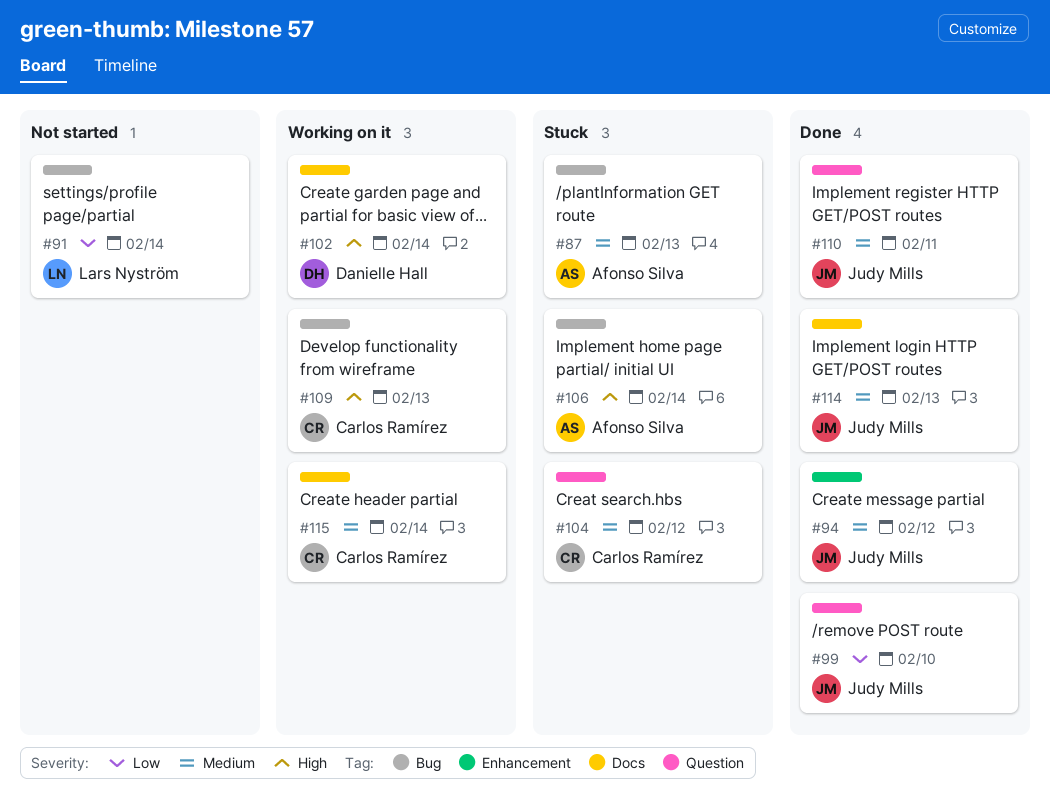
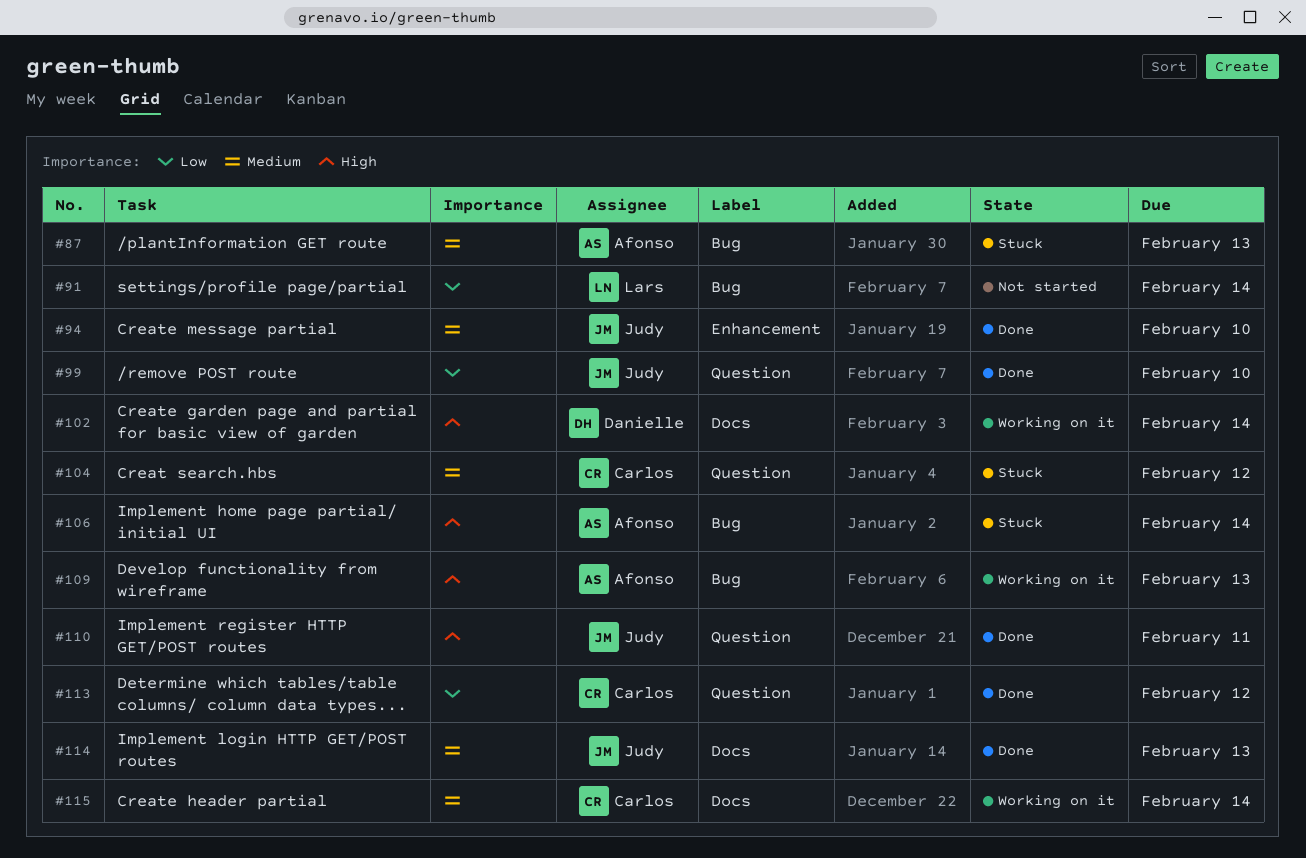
#94, due: Feb 12 -> Feb 10
#109, owner: Carlos Ramírez -> Afonso Silva
#110, priority: Medium -> High
#113: none -> present

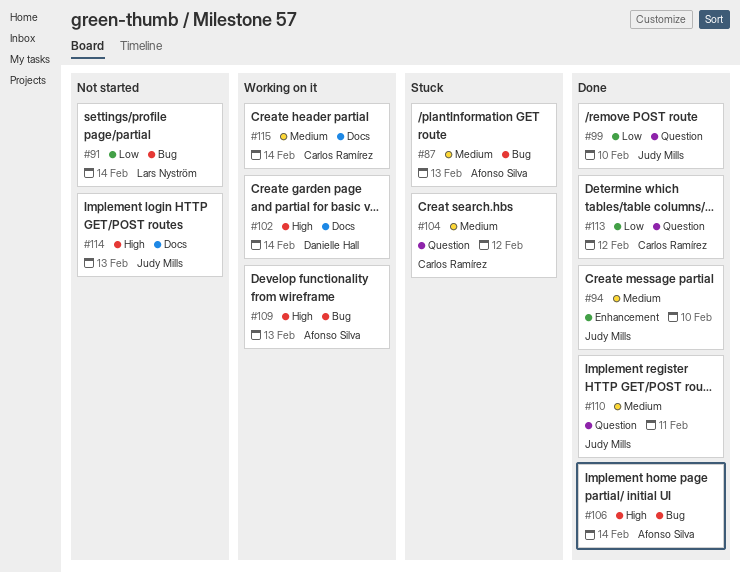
#106, status: Stuck -> Done
#110, priority: High -> Medium
#114, status: Done -> Not started
#114, priority: Medium -> High

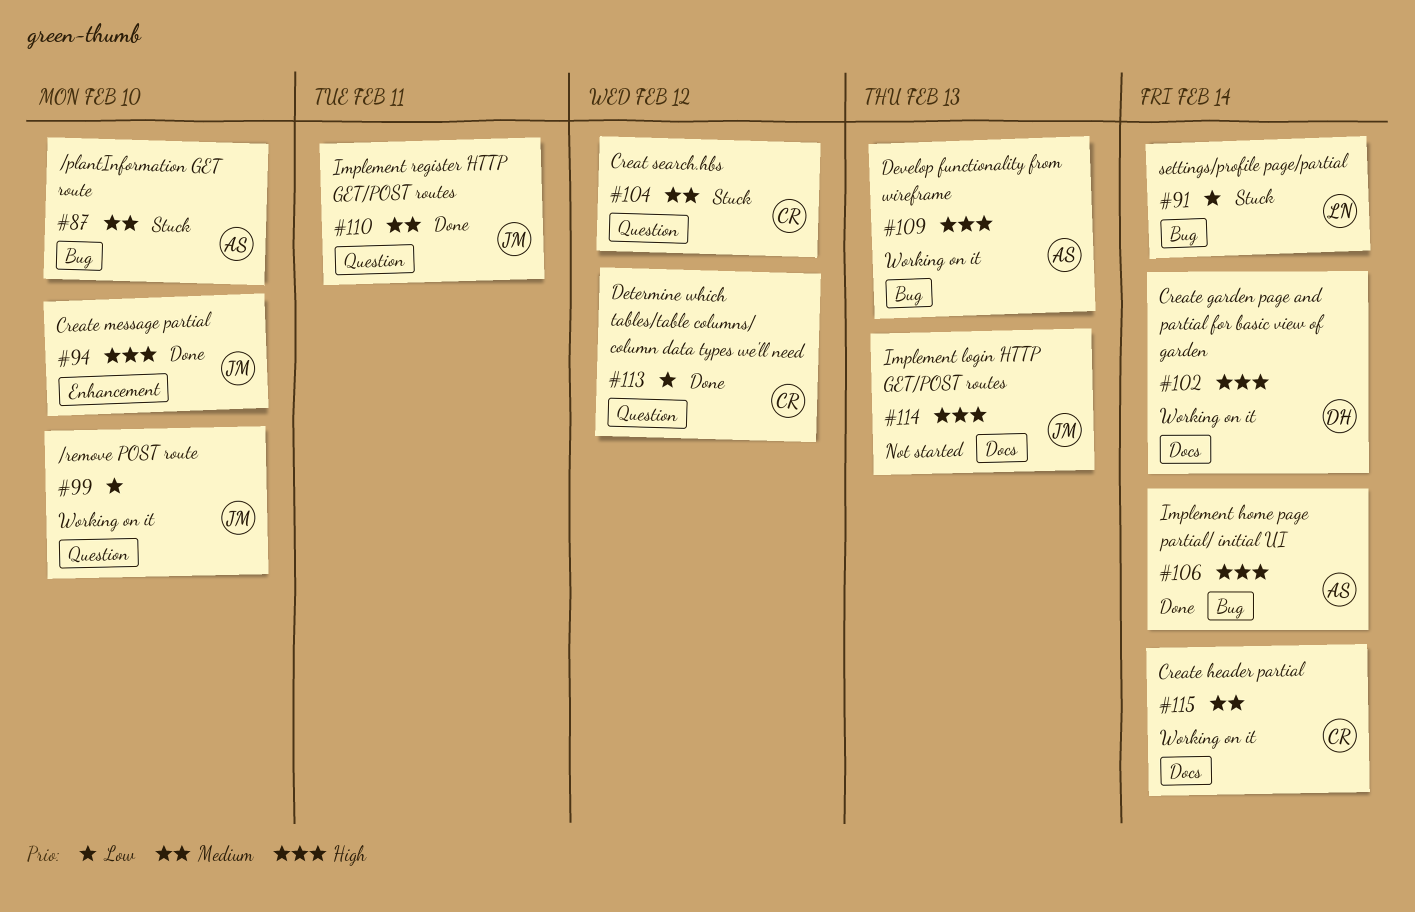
#87, due: Feb 13 -> Feb 10
#91, status: Not started -> Stuck
#94, priority: Medium -> High
#99, status: Done -> Working on it

